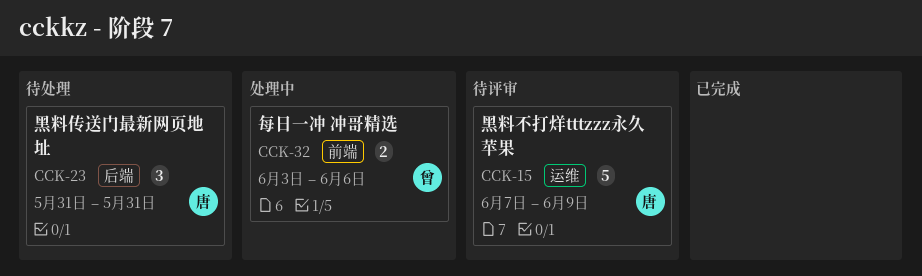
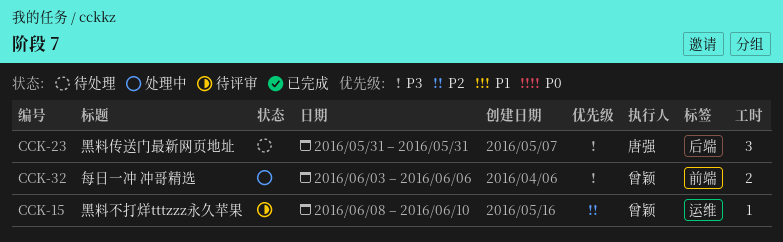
CCK-15, owner: 唐强 -> 曾颖
CCK-15, estimate: 5 -> 1
CCK-15, start: Jun 7 -> Jun 8
CCK-15, due: Jun 9 -> Jun 10

